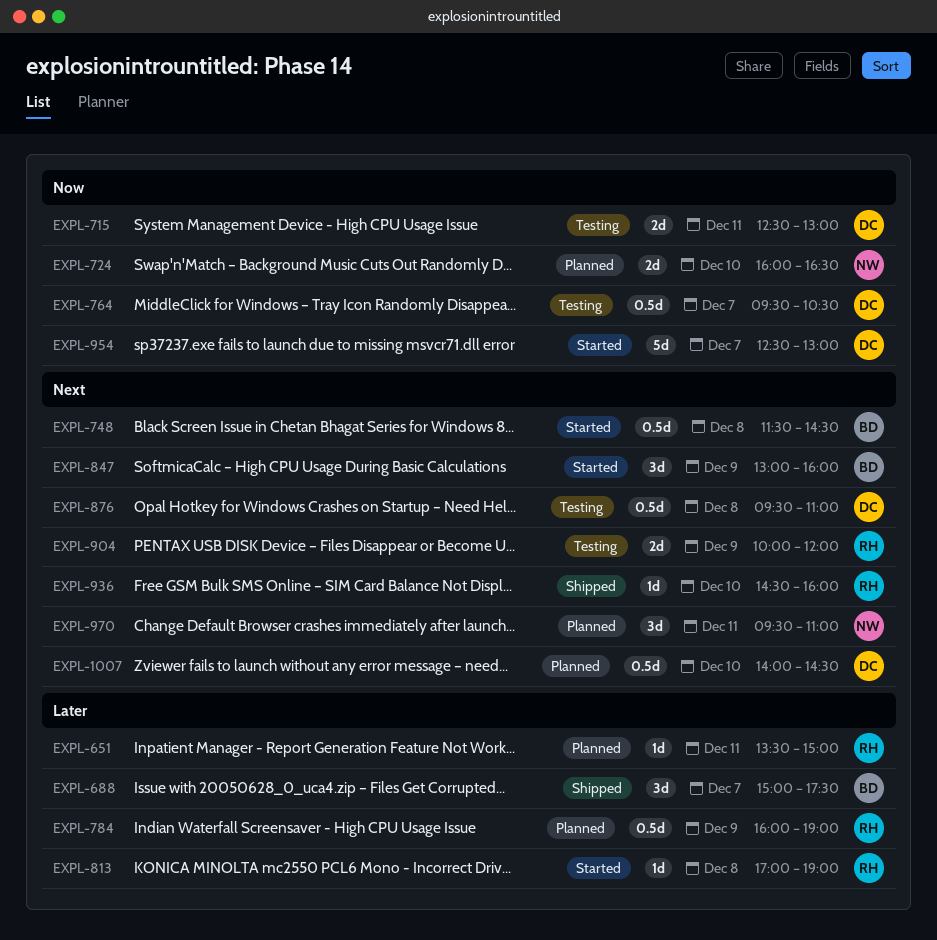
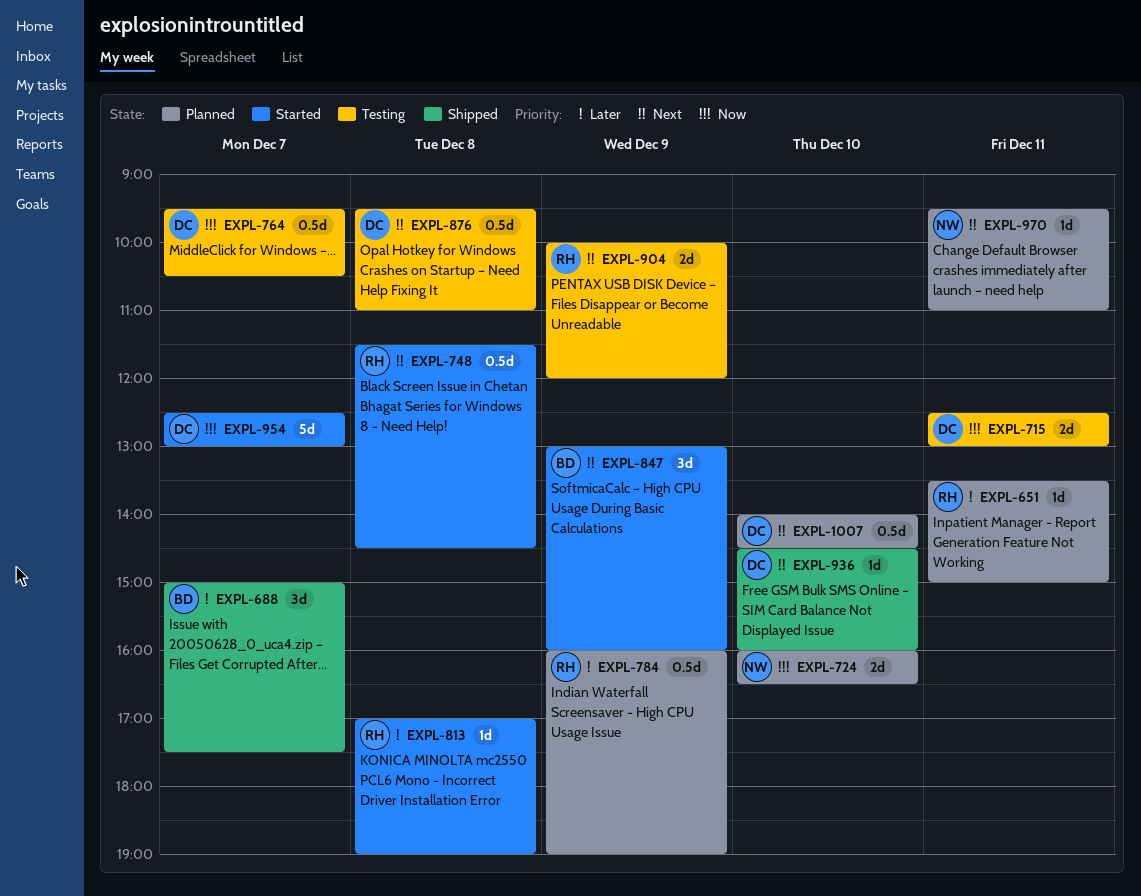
EXPL-748, owner: BD -> RH
EXPL-936, owner: RH -> DC
EXPL-970, estimate: 3d -> 1d

